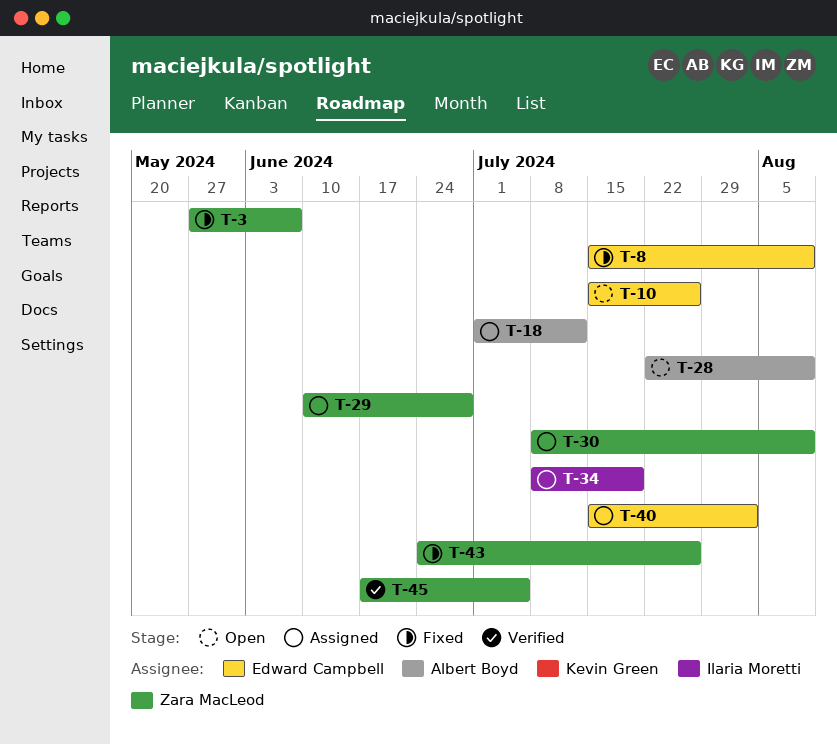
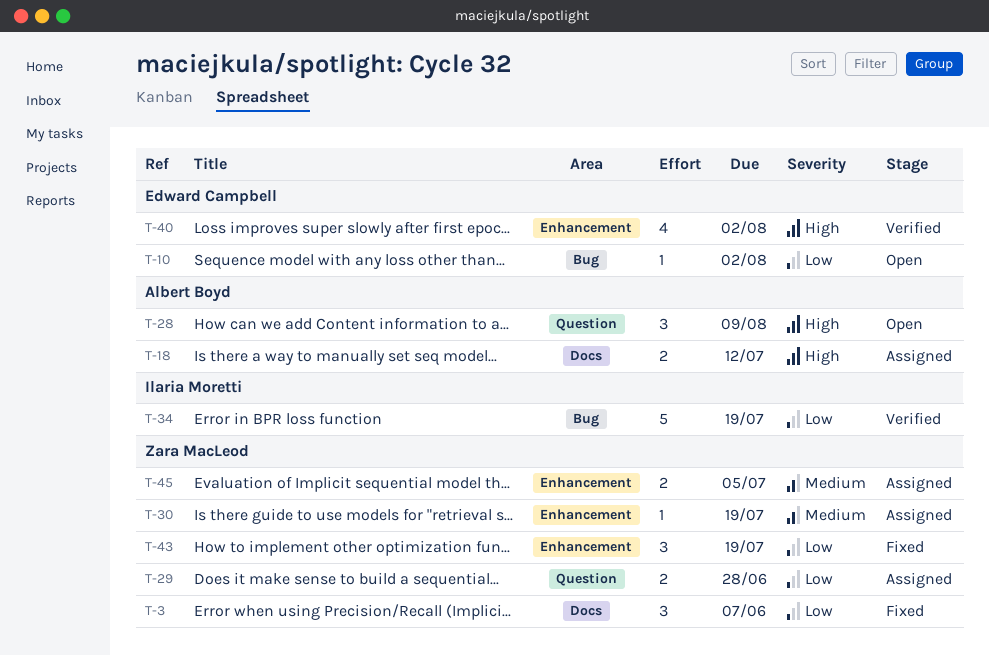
T-8: present -> none
T-10, due: Jul 26 -> Aug 2
T-30, due: Aug 9 -> Jul 19
T-34, status: Assigned -> Verified
T-40, status: Assigned -> Verified
T-43, due: Jul 26 -> Jul 19
T-45, status: Verified -> Assigned

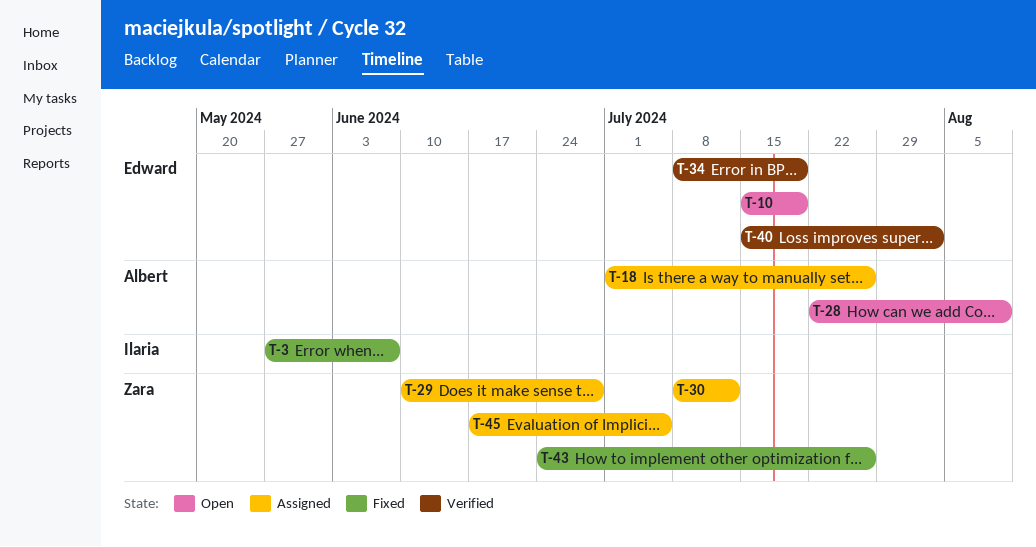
T-3, owner: Zara MacLeod -> Ilaria Moretti
T-10, due: Aug 2 -> Jul 19
T-18, due: Jul 12 -> Jul 26
T-30, due: Jul 19 -> Jul 12
T-34, owner: Ilaria Moretti -> Edward Campbell
T-43, due: Jul 19 -> Jul 26

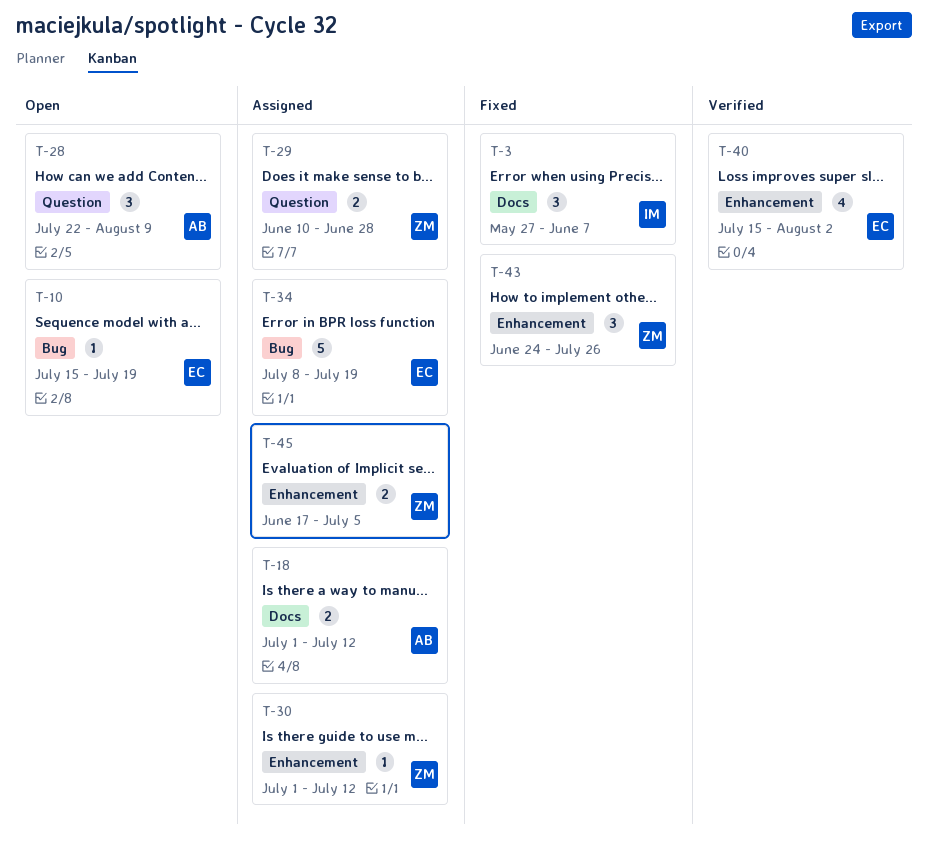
T-18, due: Jul 26 -> Jul 12
T-30, start: Jul 8 -> Jul 1
T-34, status: Verified -> Assigned

